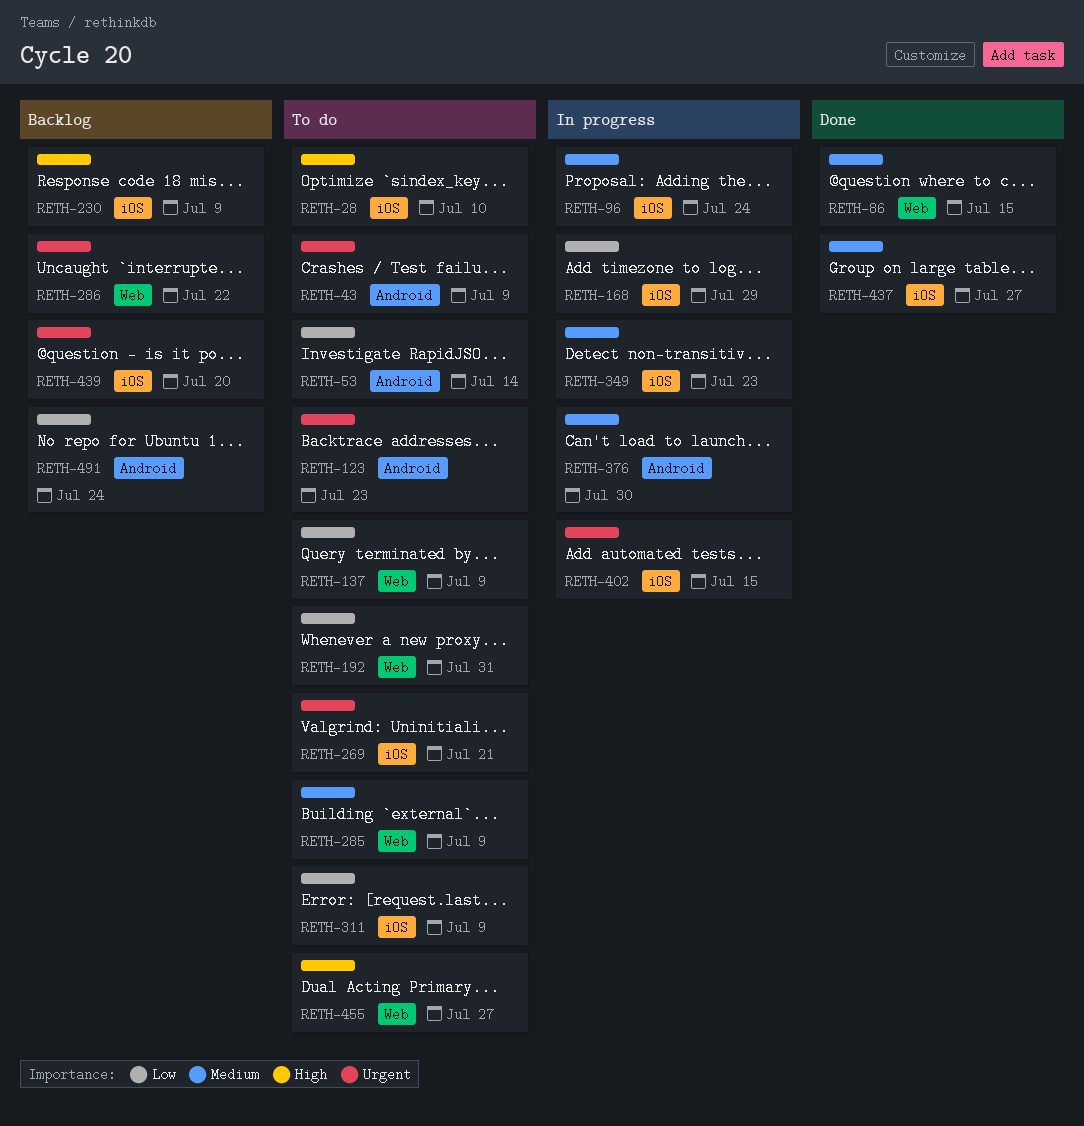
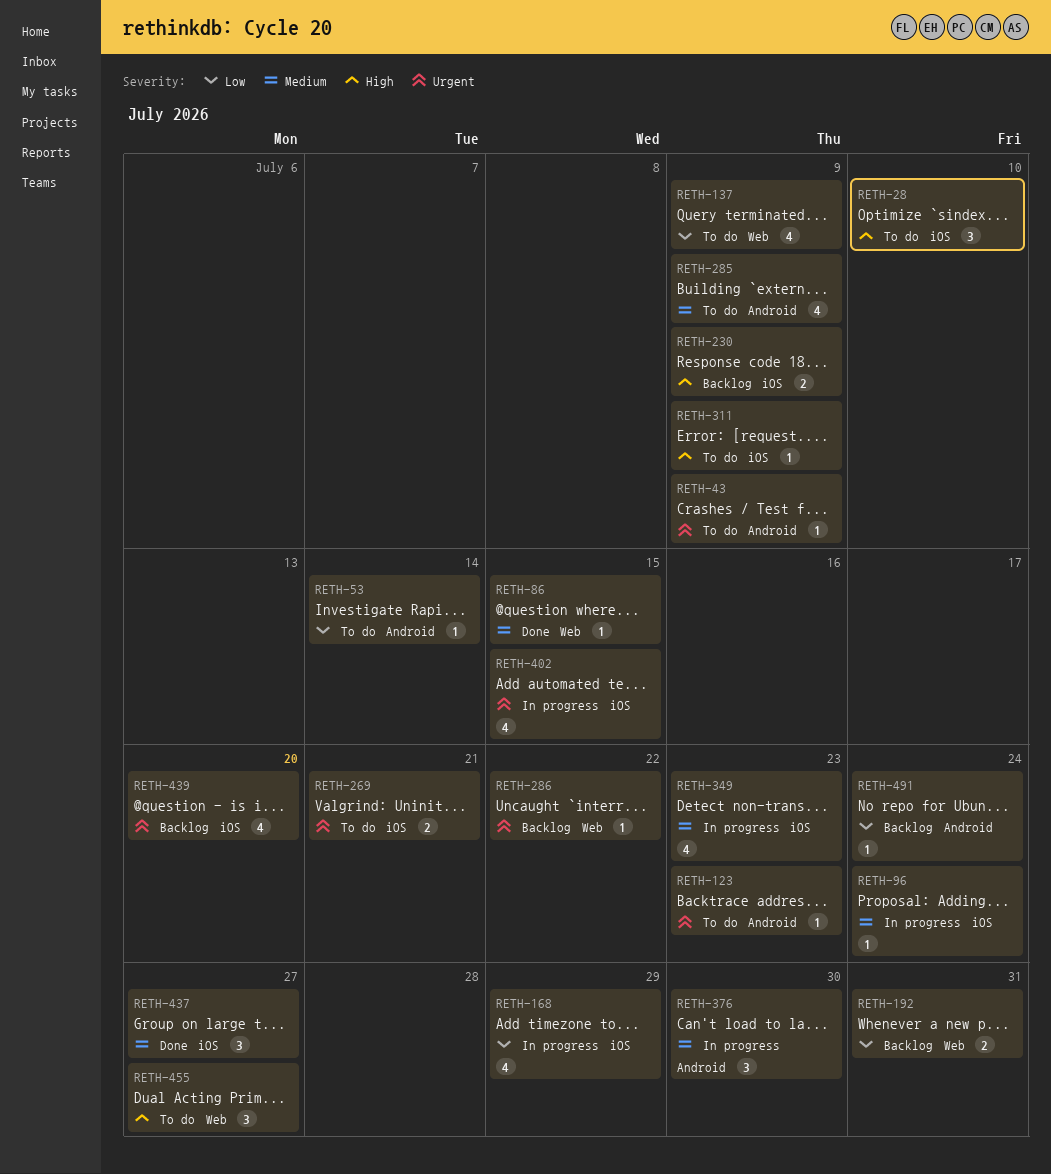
RETH-192, status: To do -> Backlog
RETH-285, label: Web -> Android
RETH-311, priority: Low -> High

